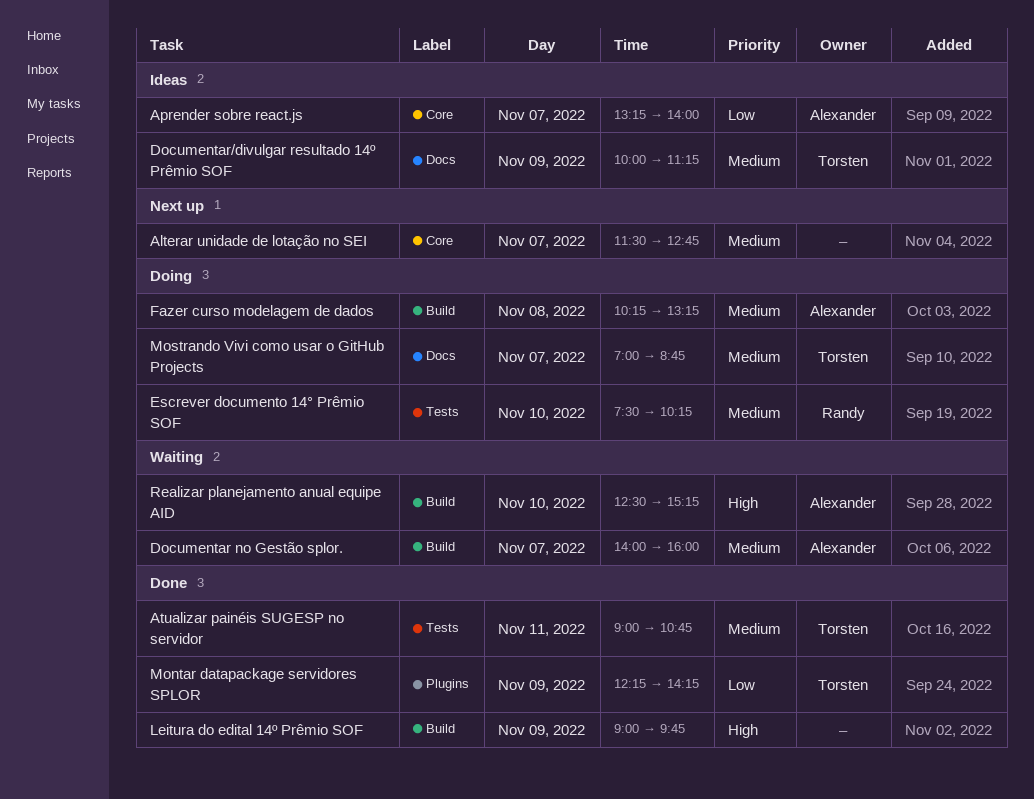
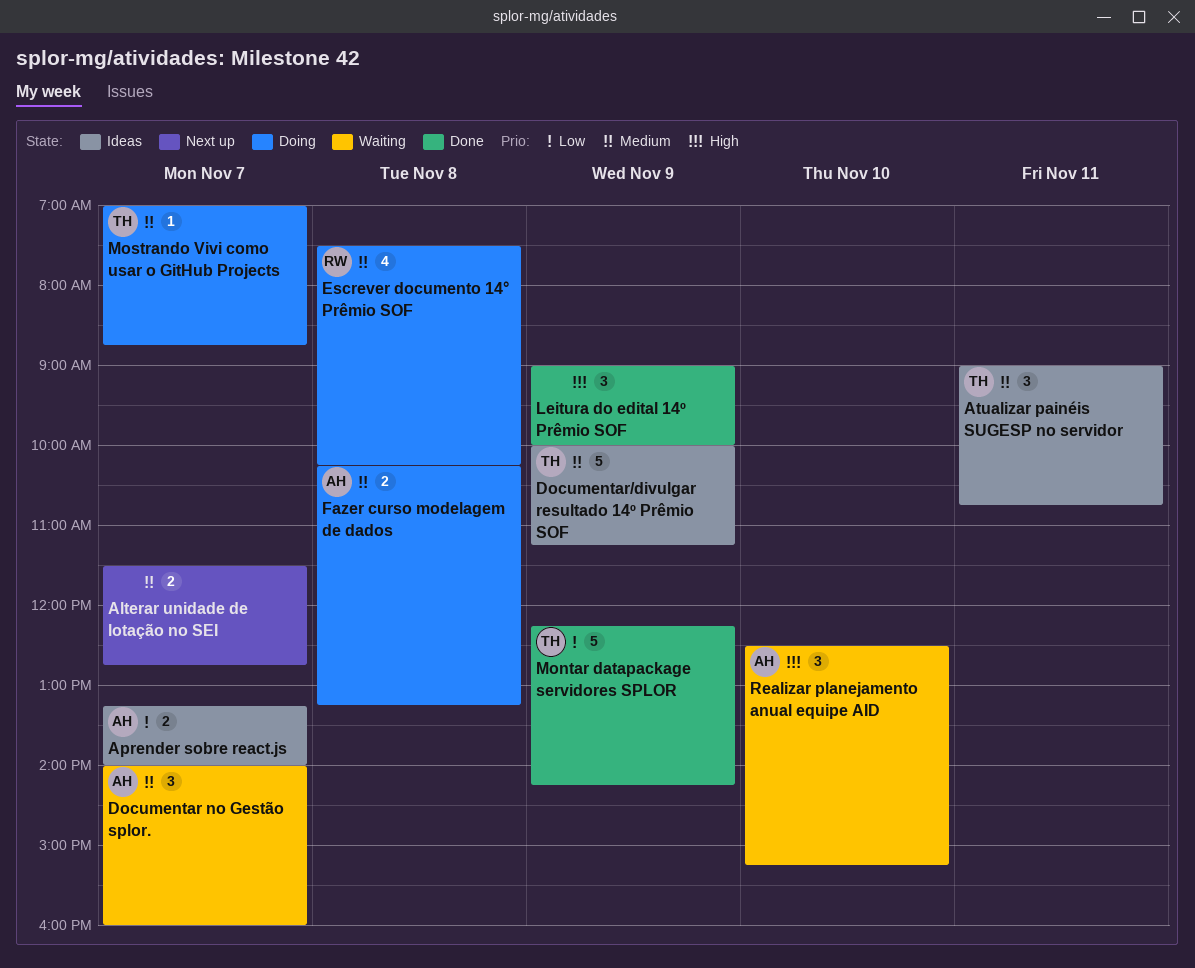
Atualizar painéis SUGESP no servidor, status: Done -> Ideas
Escrever documento 14° Prêmio SOF, day: Nov 10 -> Nov 8
Leitura do edital 14º Prêmio SOF, ends: 09:45 -> 10:00

